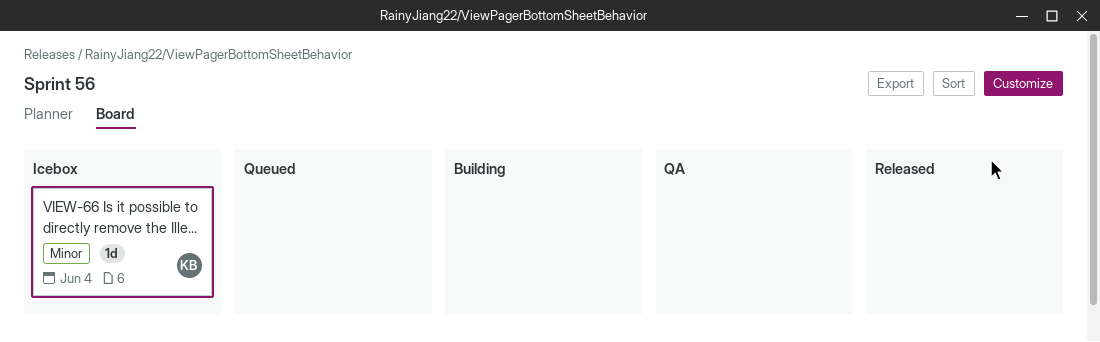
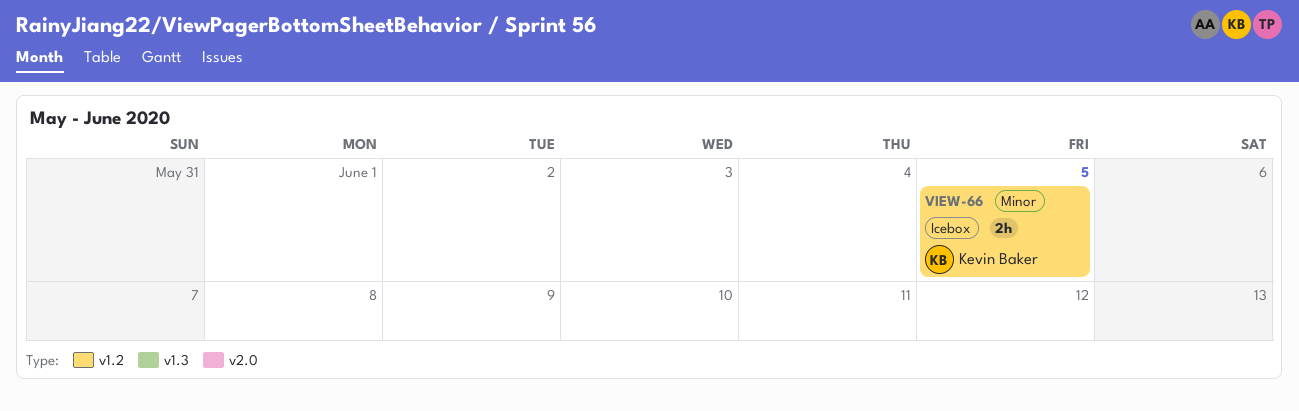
VIEW-66, estimate: 1d -> 2h
VIEW-66, due: Jun 4 -> Jun 5

